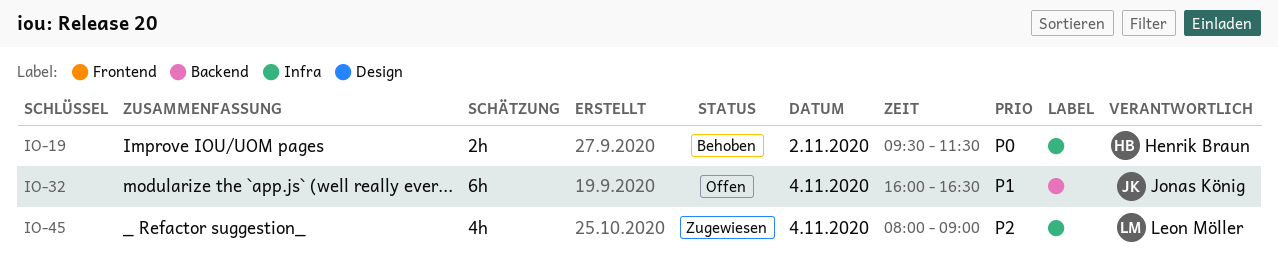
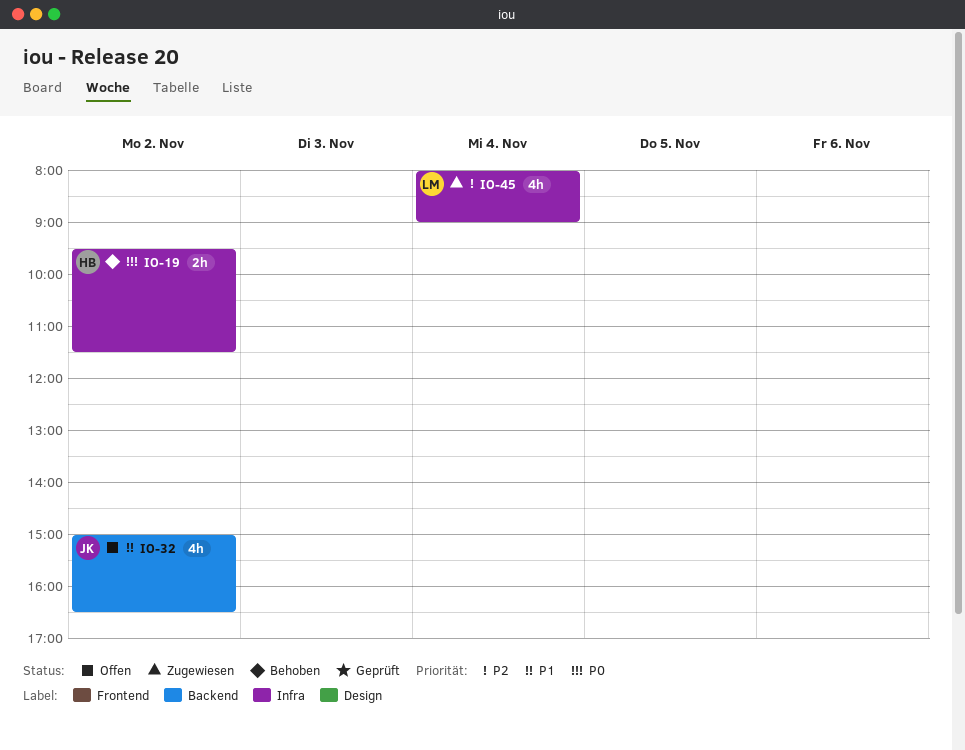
IO-32, estimate: 6h -> 4h
IO-32, day: Nov 4 -> Nov 2
IO-32, begins: 16:00 -> 15:00

